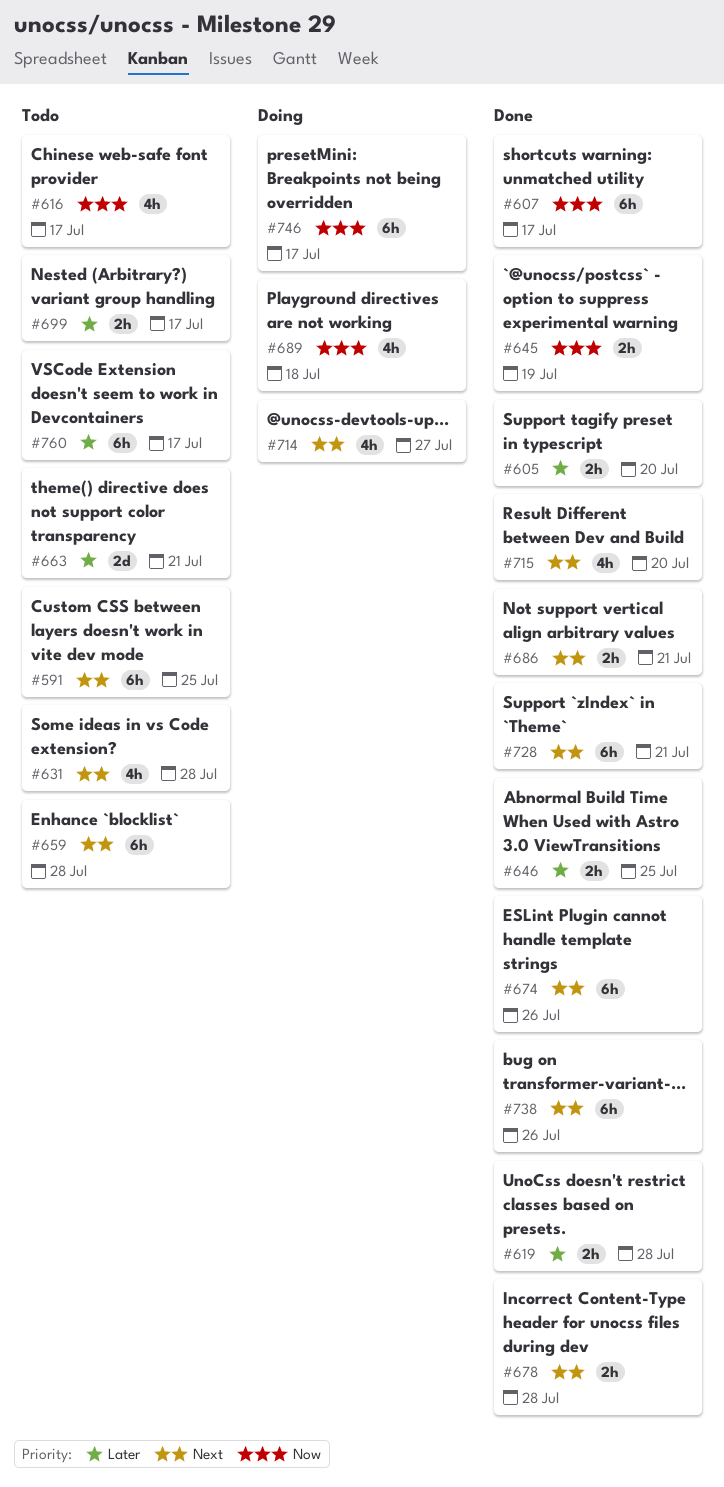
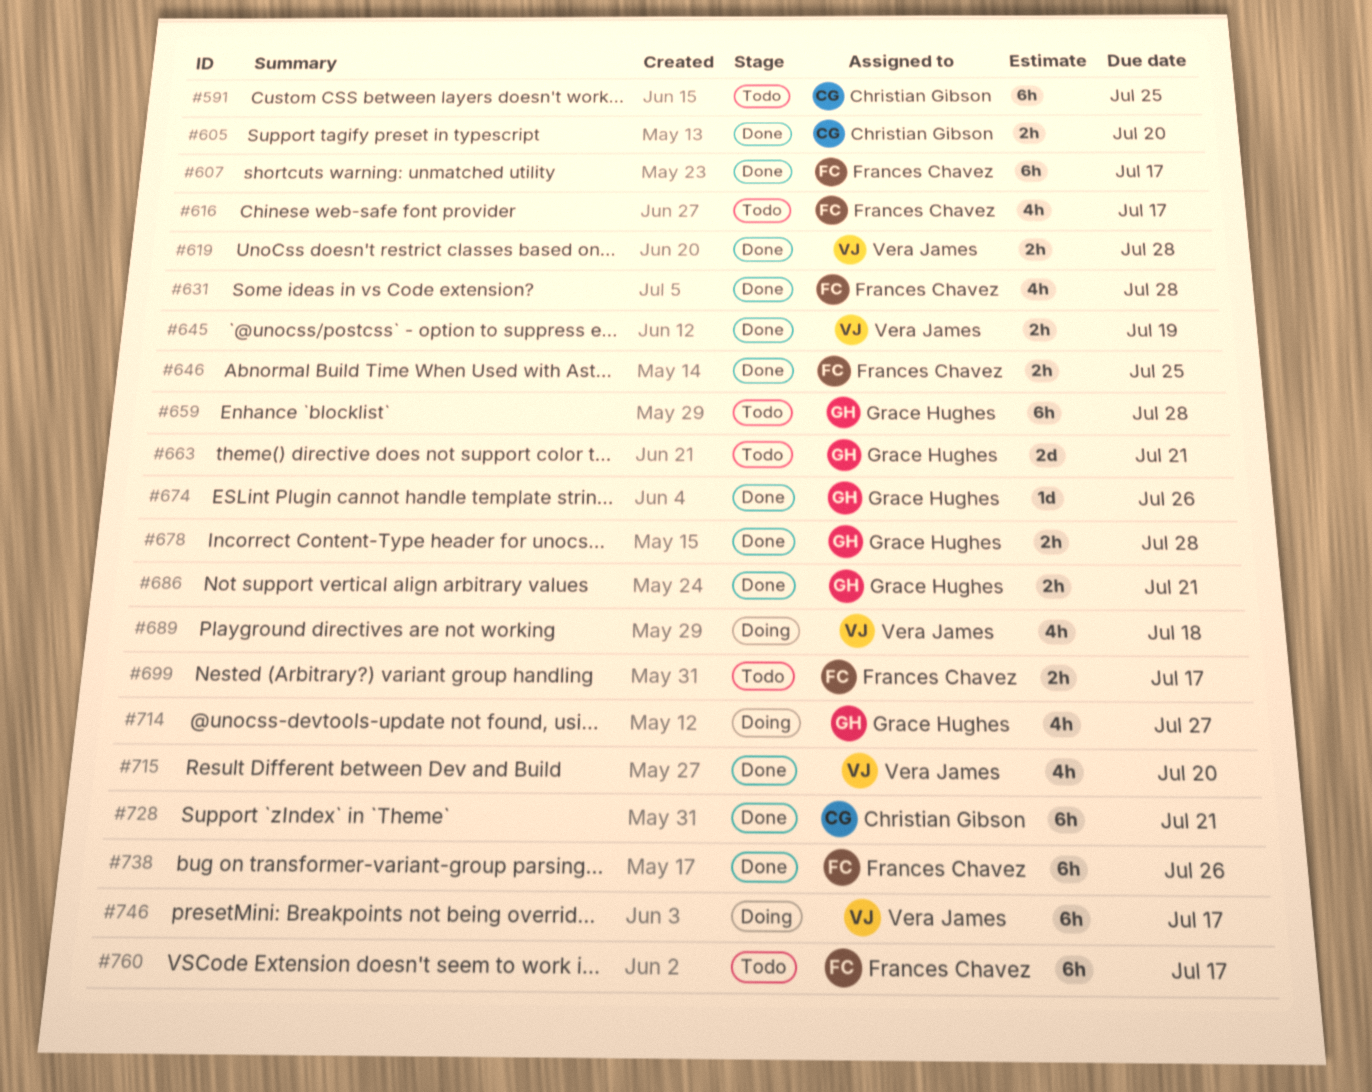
#631, status: Todo -> Done
#674, estimate: 6h -> 1d

